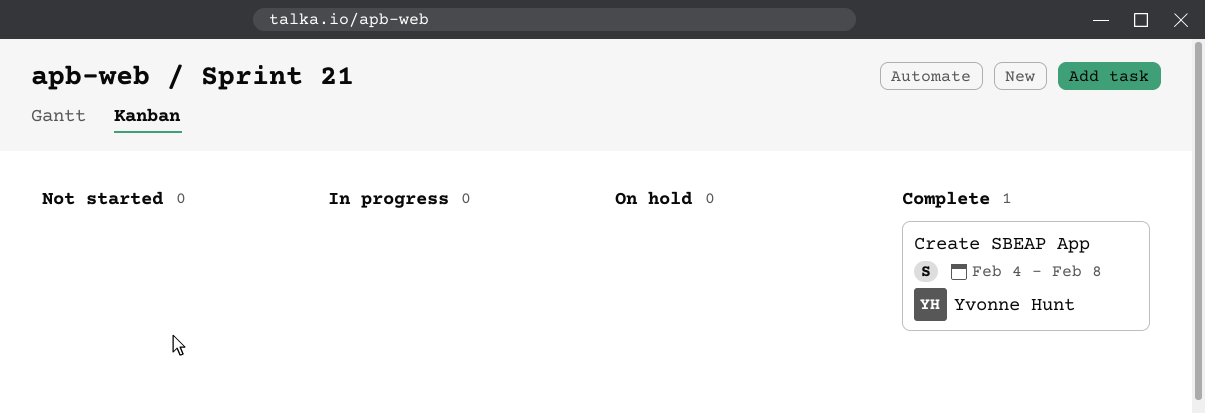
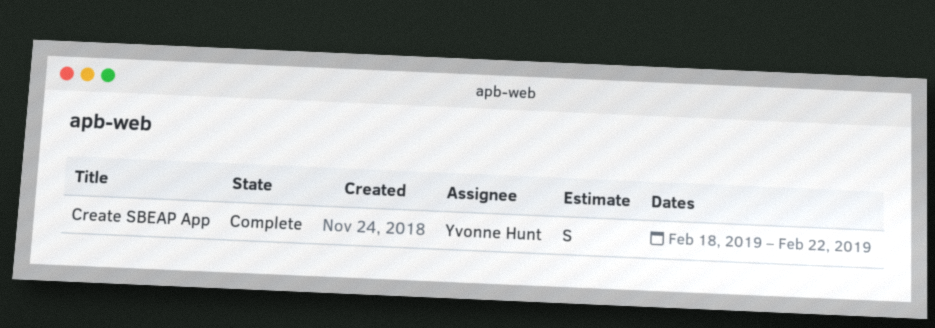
Create SBEAP App, start: Feb 4 -> Feb 18
Create SBEAP App, due: Feb 8 -> Feb 22

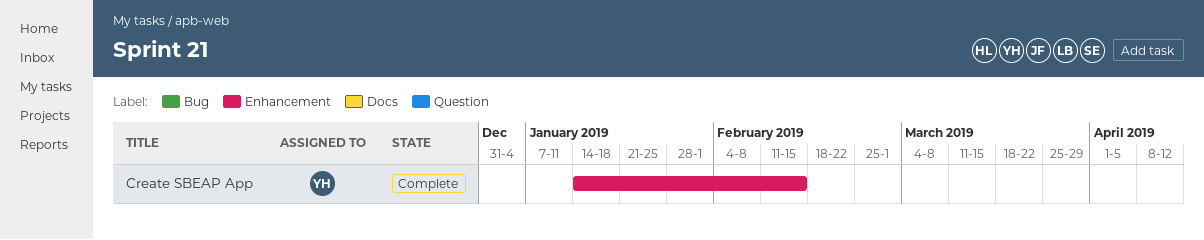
Create SBEAP App, start: Feb 18 -> Jan 14
Create SBEAP App, due: Feb 22 -> Feb 15

